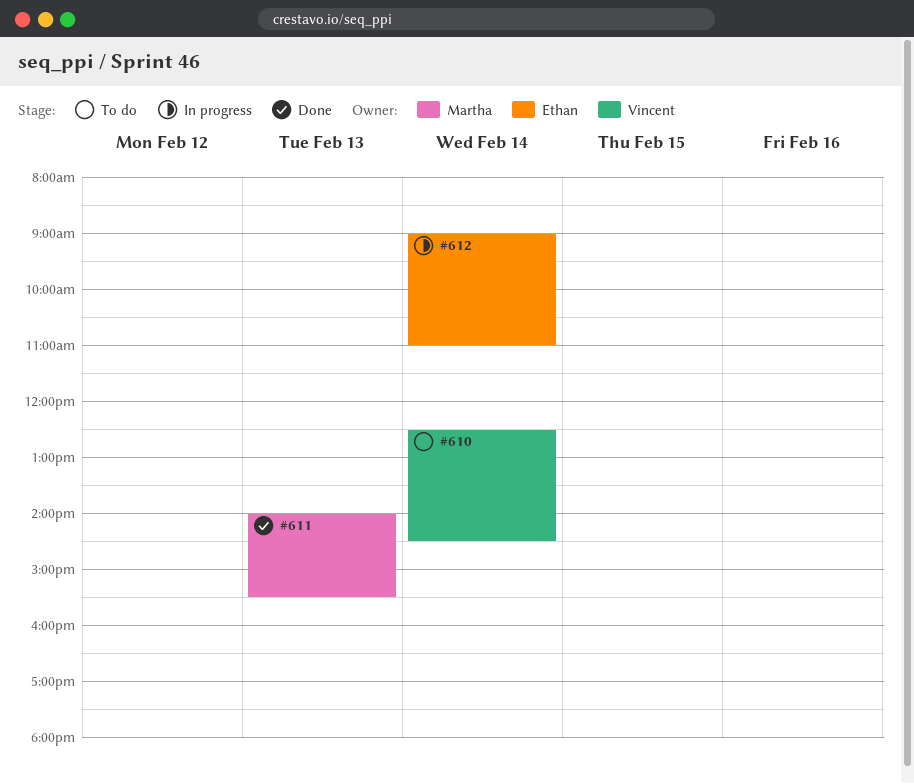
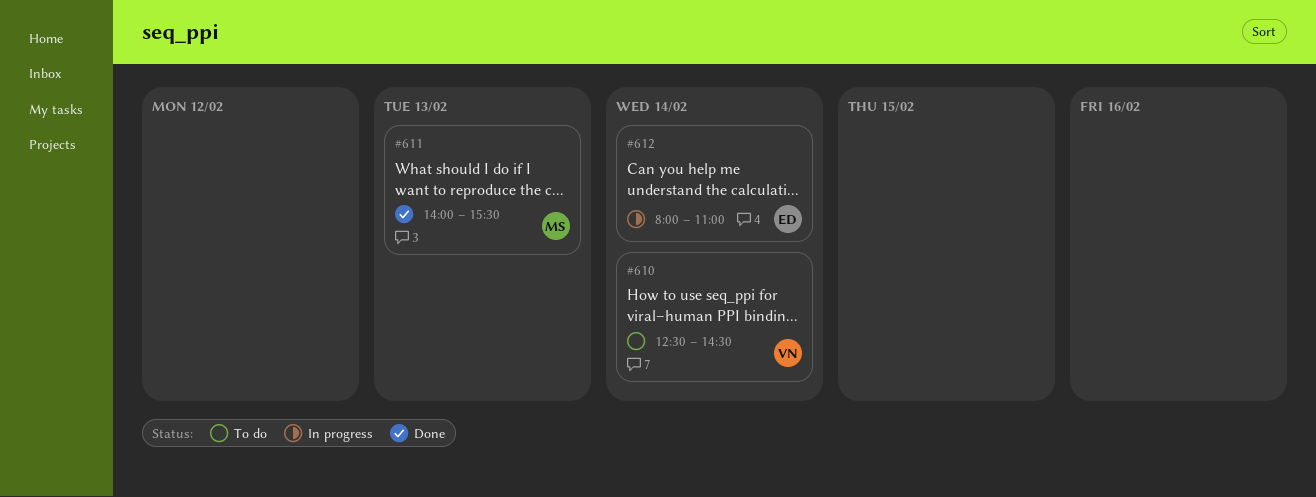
#612, begins: 09:00 -> 08:00

